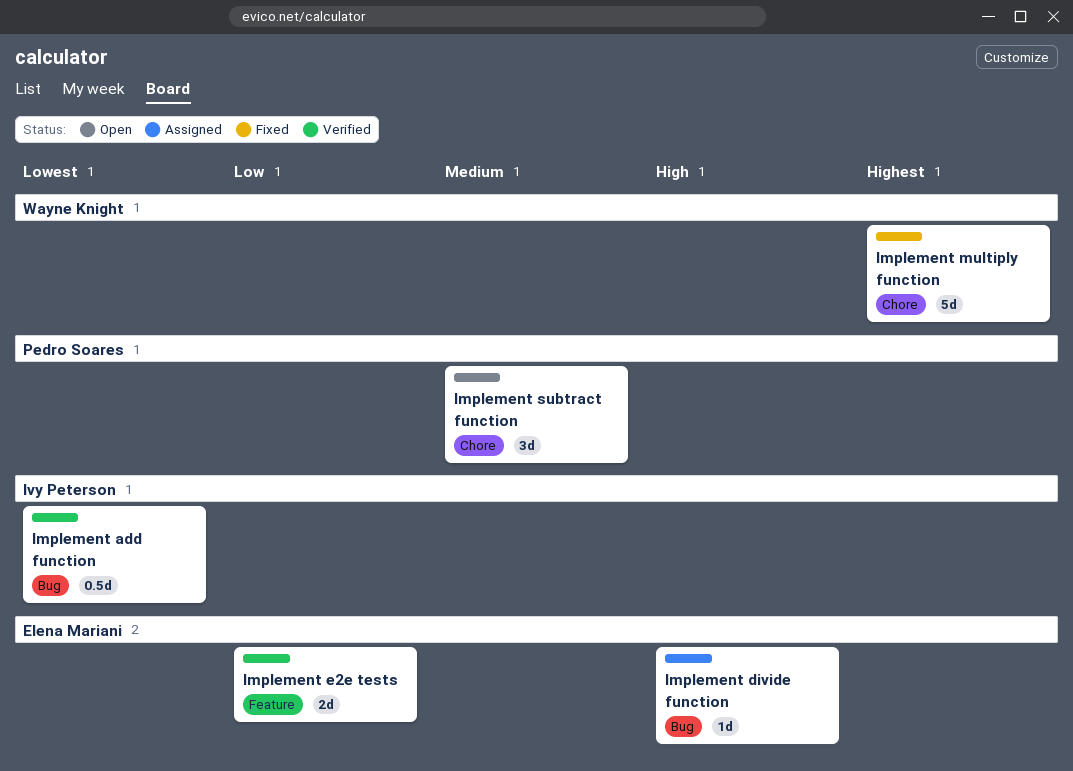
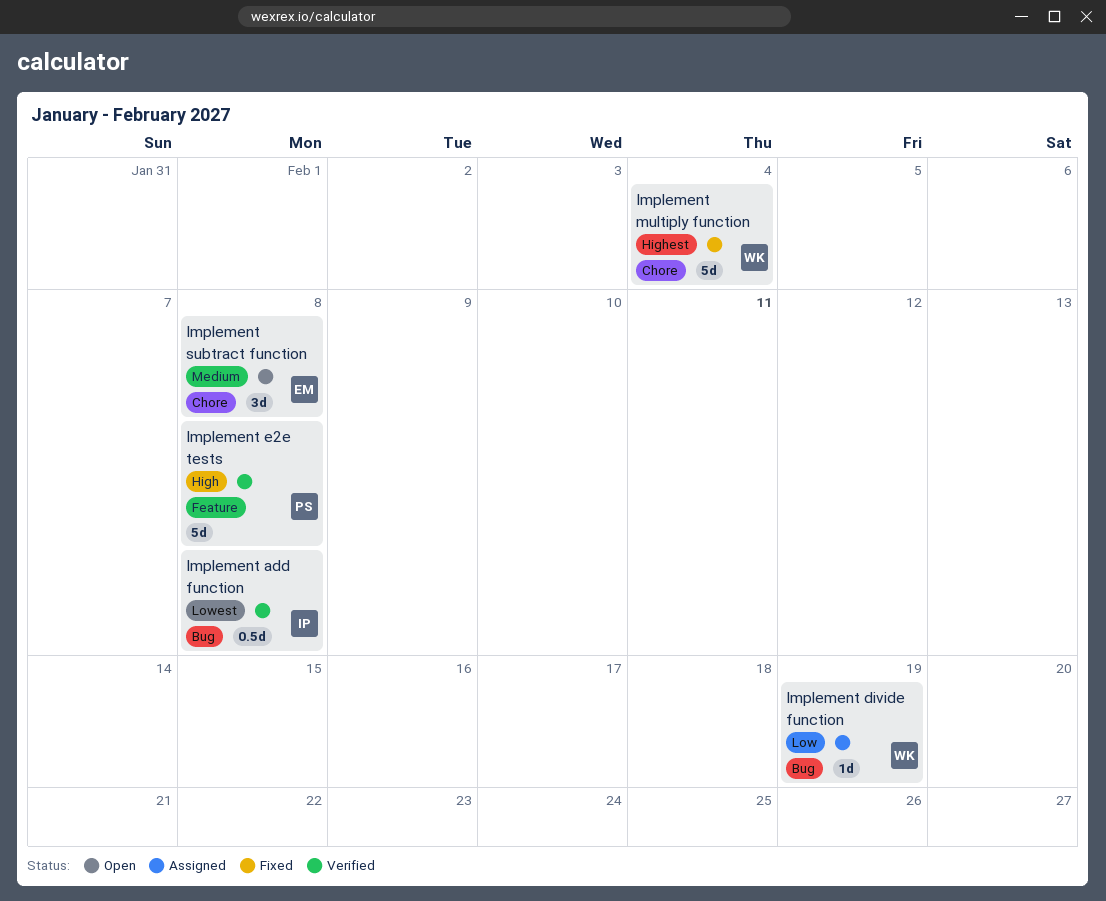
Implement divide function, owner: Elena Mariani -> Wayne Knight
Implement divide function, priority: High -> Low
Implement e2e tests, owner: Elena Mariani -> Pedro Soares
Implement e2e tests, priority: Low -> High
Implement e2e tests, estimate: 2d -> 5d
Implement subtract function, owner: Pedro Soares -> Elena Mariani

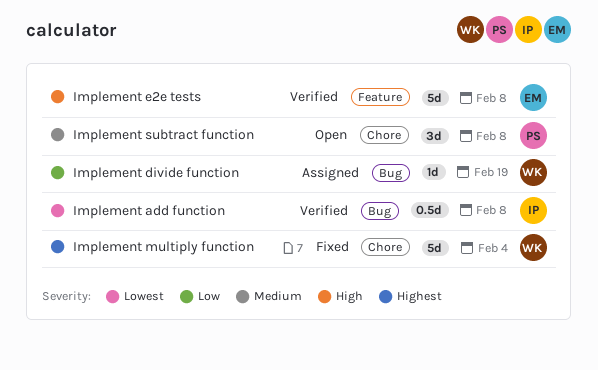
Implement e2e tests, owner: PS -> EM
Implement subtract function, owner: EM -> PS

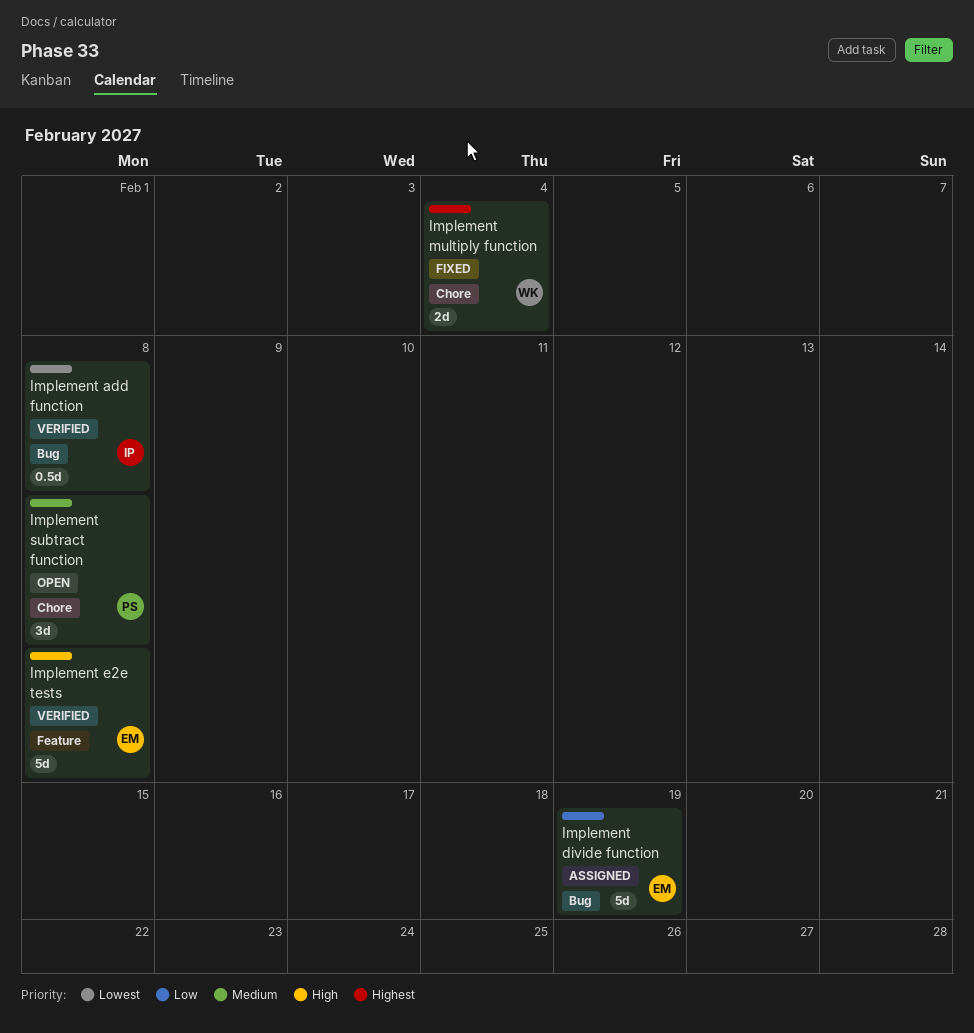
Implement divide function, owner: WK -> EM
Implement divide function, estimate: 1d -> 5d
Implement multiply function, estimate: 5d -> 2d

